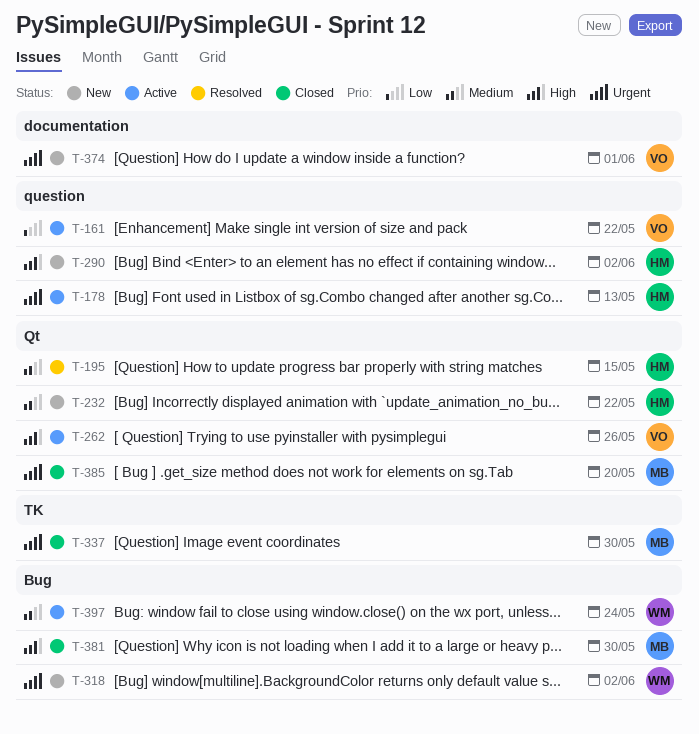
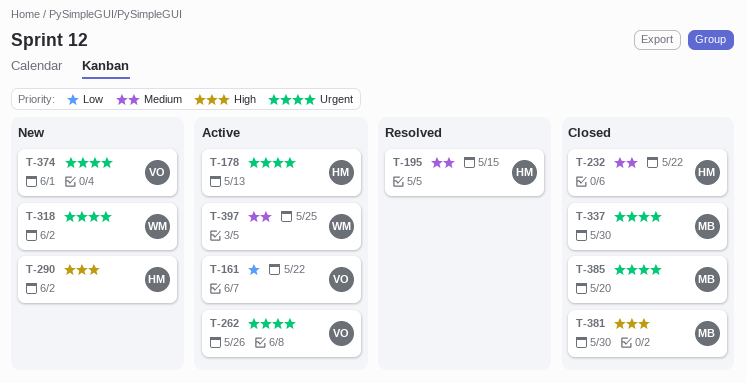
T-232, status: New -> Closed
T-262, priority: High -> Urgent
T-397, due: May 24 -> May 25

